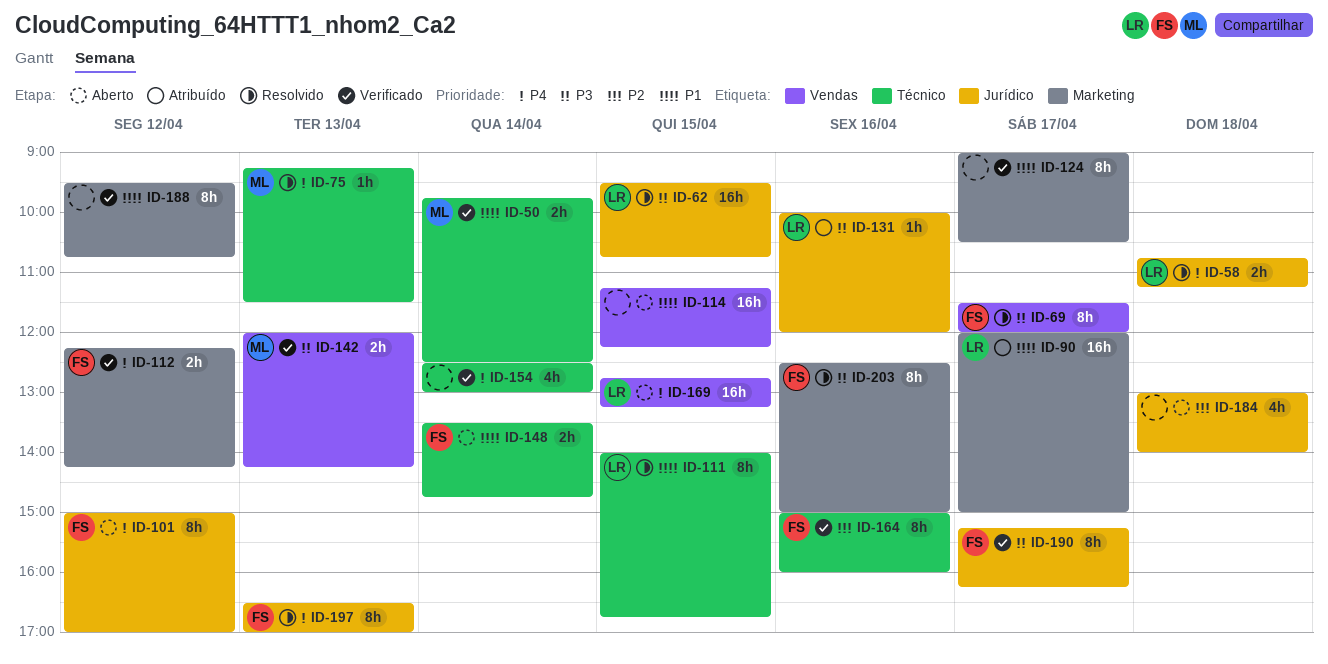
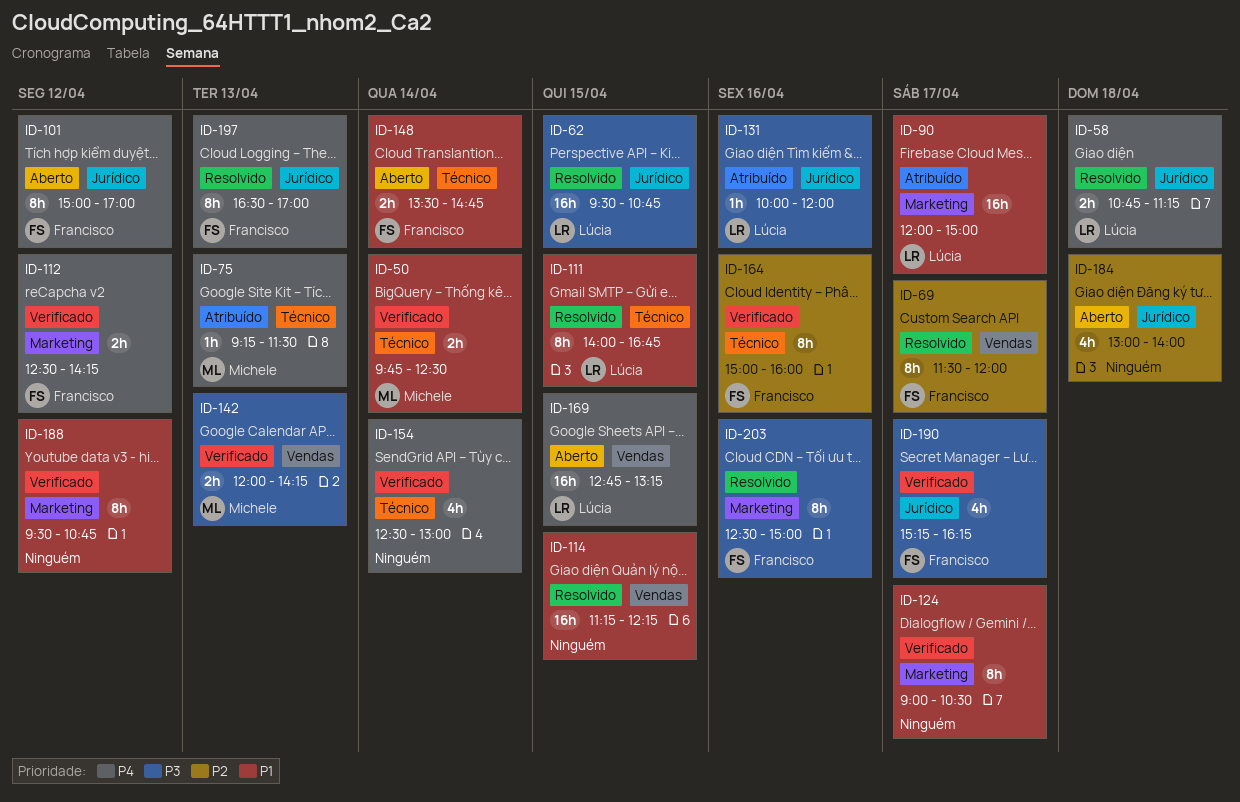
ID-69, priority: P3 -> P2
ID-75, status: Resolvido -> Atribuído
ID-112, begins: 12:15 -> 12:30
ID-114, status: Aberto -> Resolvido
ID-190, estimate: 8h -> 4h

